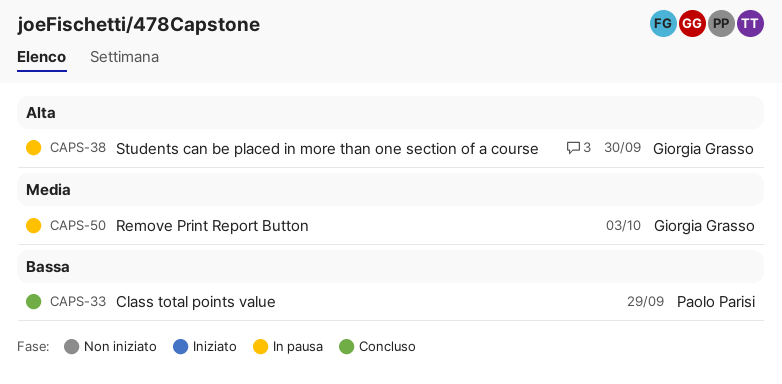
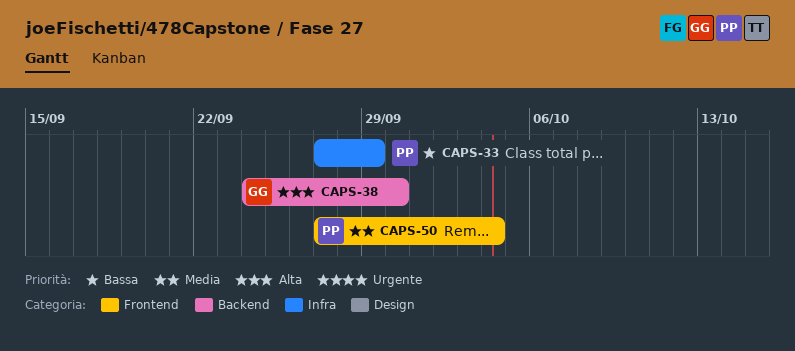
CAPS-50, owner: Giorgia Grasso -> Paolo Parisi
CAPS-50, due: Oct 3 -> Oct 4

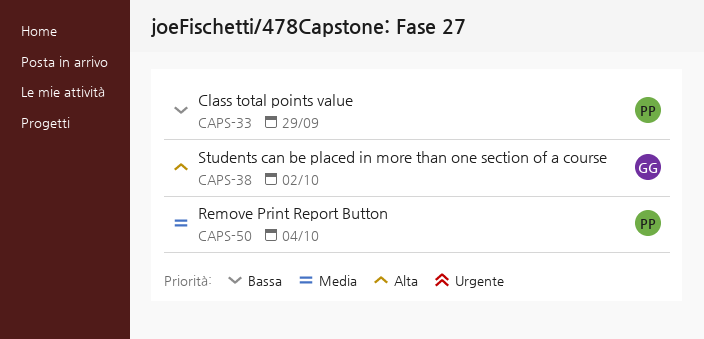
CAPS-38, due: Sep 30 -> Oct 2

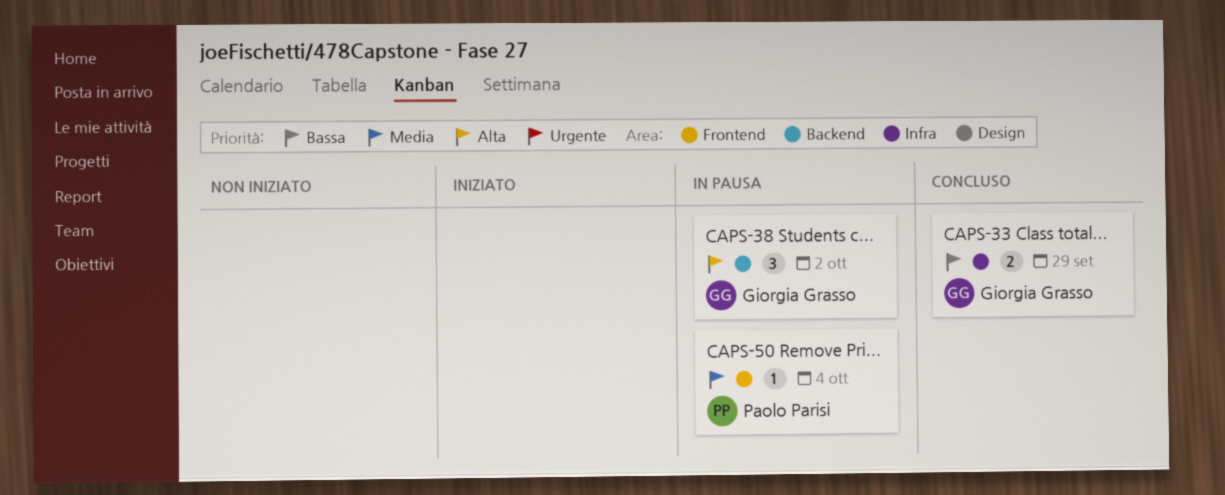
CAPS-33, owner: Paolo Parisi -> Giorgia Grasso

